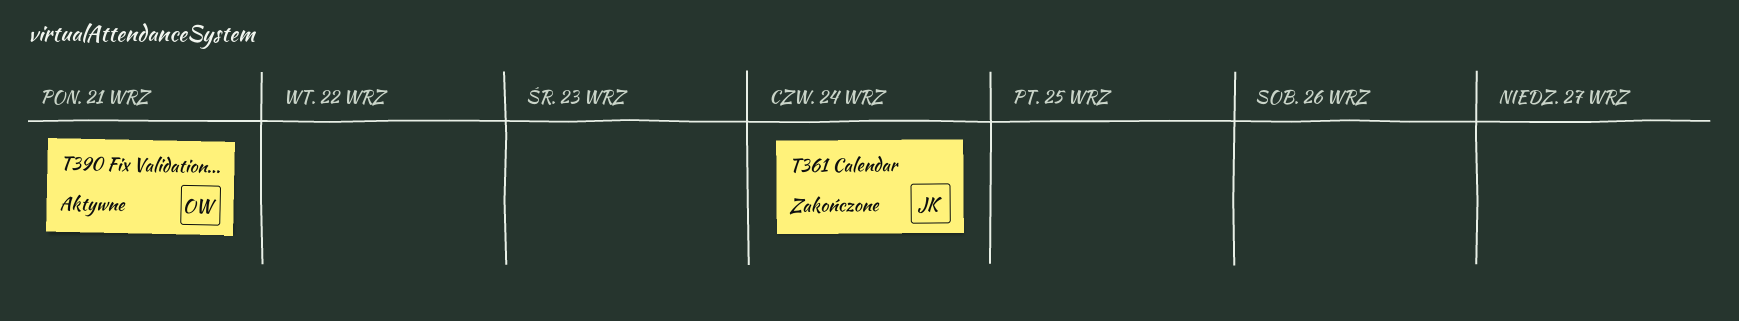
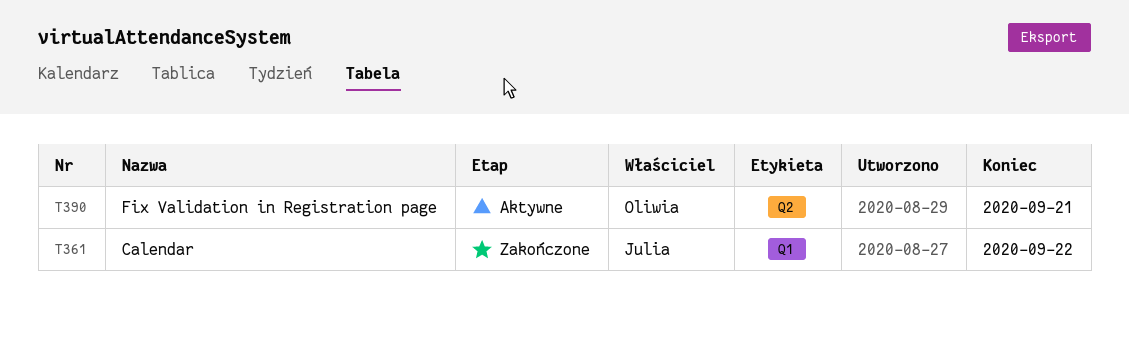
T361, due: Sep 24 -> Sep 22

